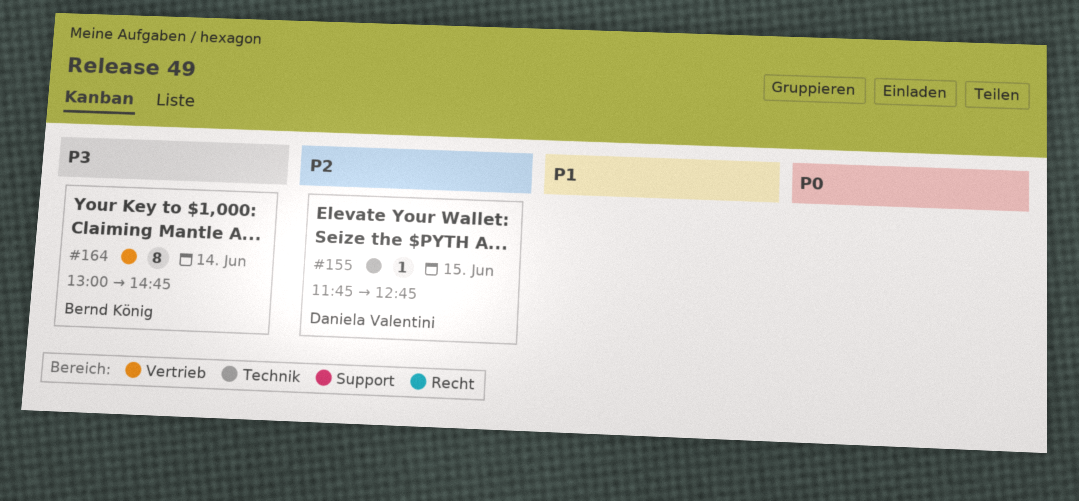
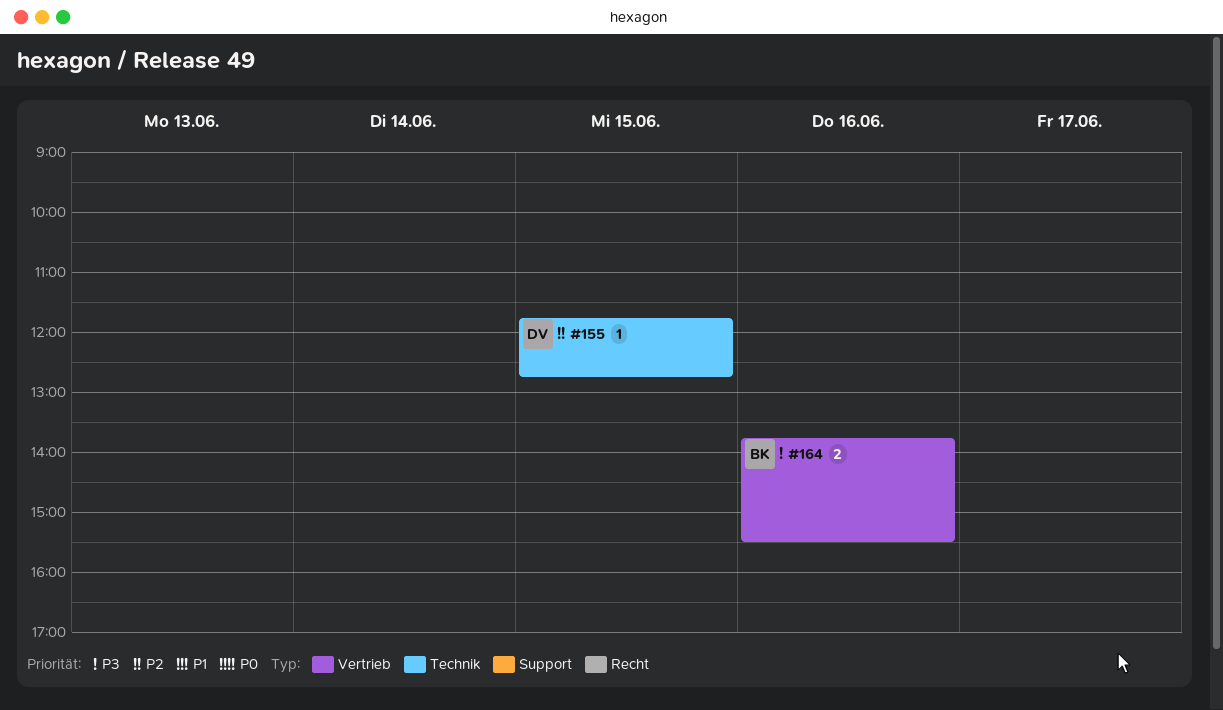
#164, estimate: 8 -> 2
#164, day: Jun 14 -> Jun 16
#164, begins: 13:00 -> 13:45
#164, ends: 14:45 -> 15:30

